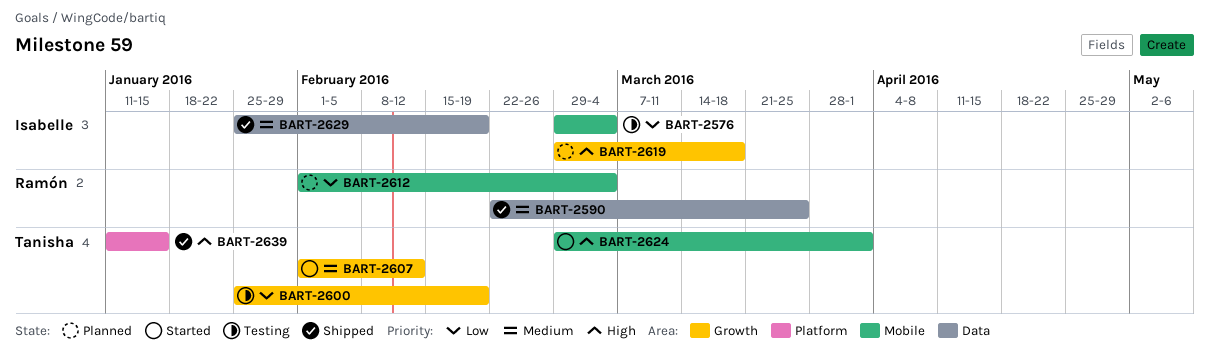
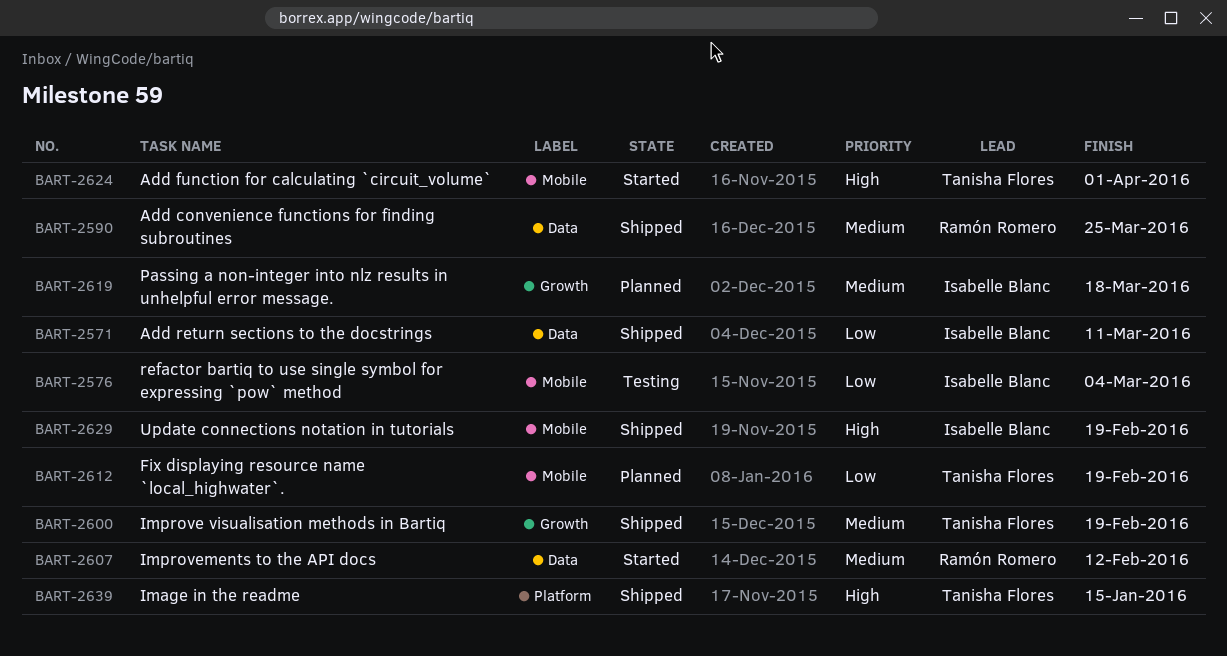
BART-2571: none -> present
BART-2600, status: Testing -> Shipped
BART-2600, priority: Low -> Medium
BART-2607, owner: Tanisha Flores -> Ramón Romero
BART-2607, label: Growth -> Data
BART-2612, owner: Ramón Romero -> Tanisha Flores
BART-2612, due: Mar 4 -> Feb 19
BART-2619, priority: High -> Medium
BART-2629, priority: Medium -> High
BART-2629, label: Data -> Mobile

